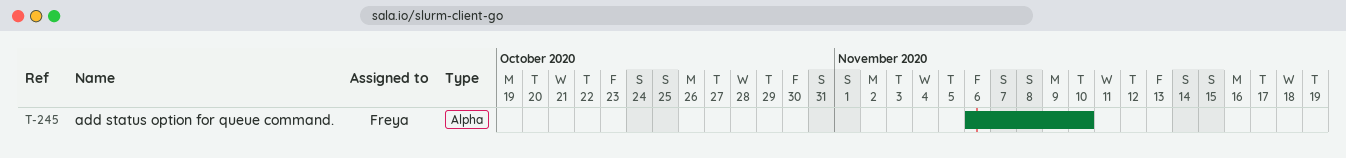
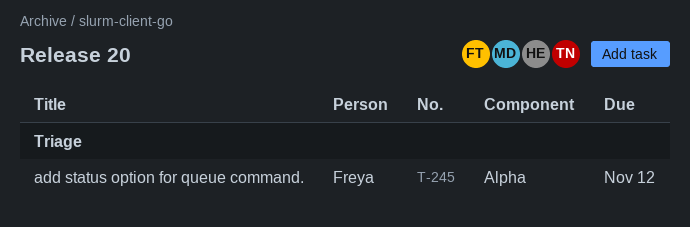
T-245, due: Nov 10 -> Nov 12

